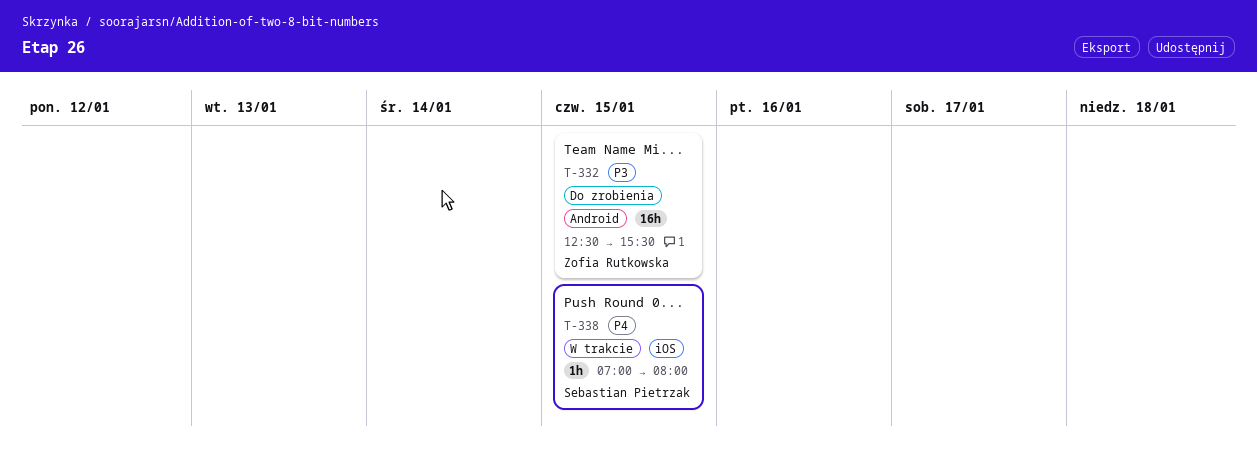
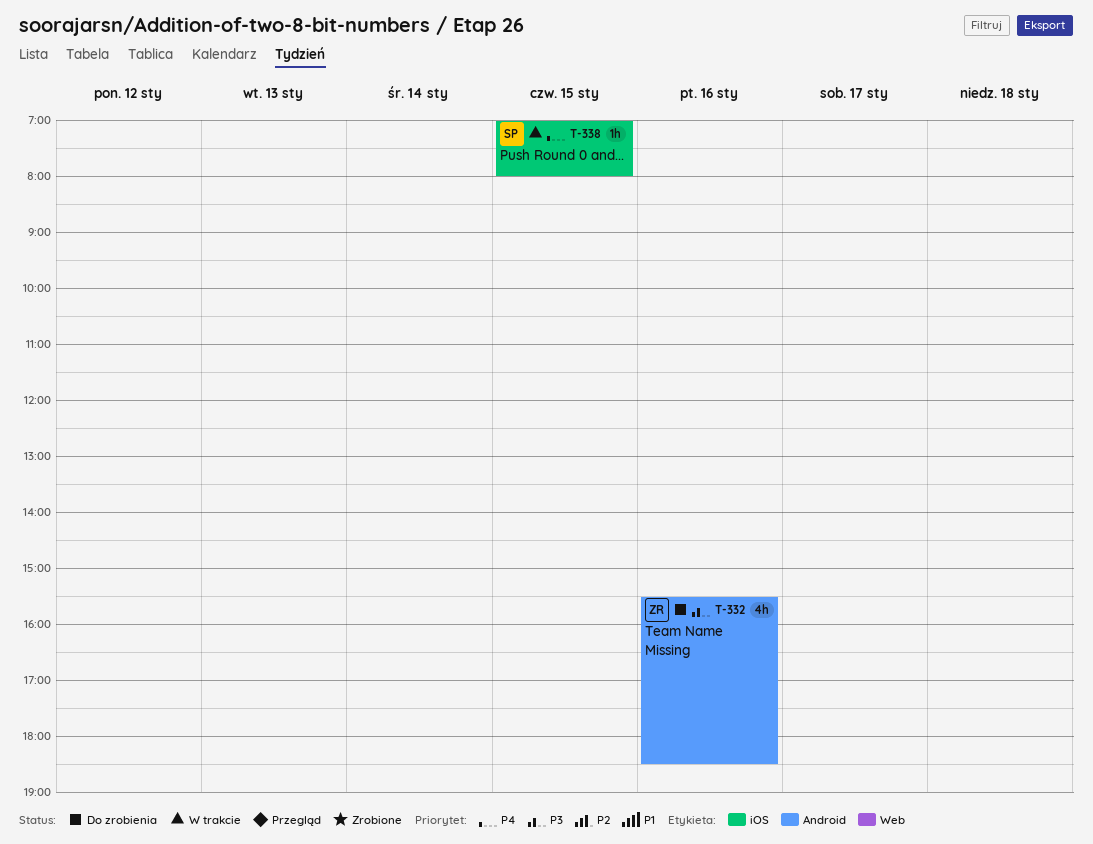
T-332, estimate: 16h -> 4h
T-332, day: Jan 15 -> Jan 16
T-332, begins: 12:30 -> 15:30
T-332, ends: 15:30 -> 18:30

